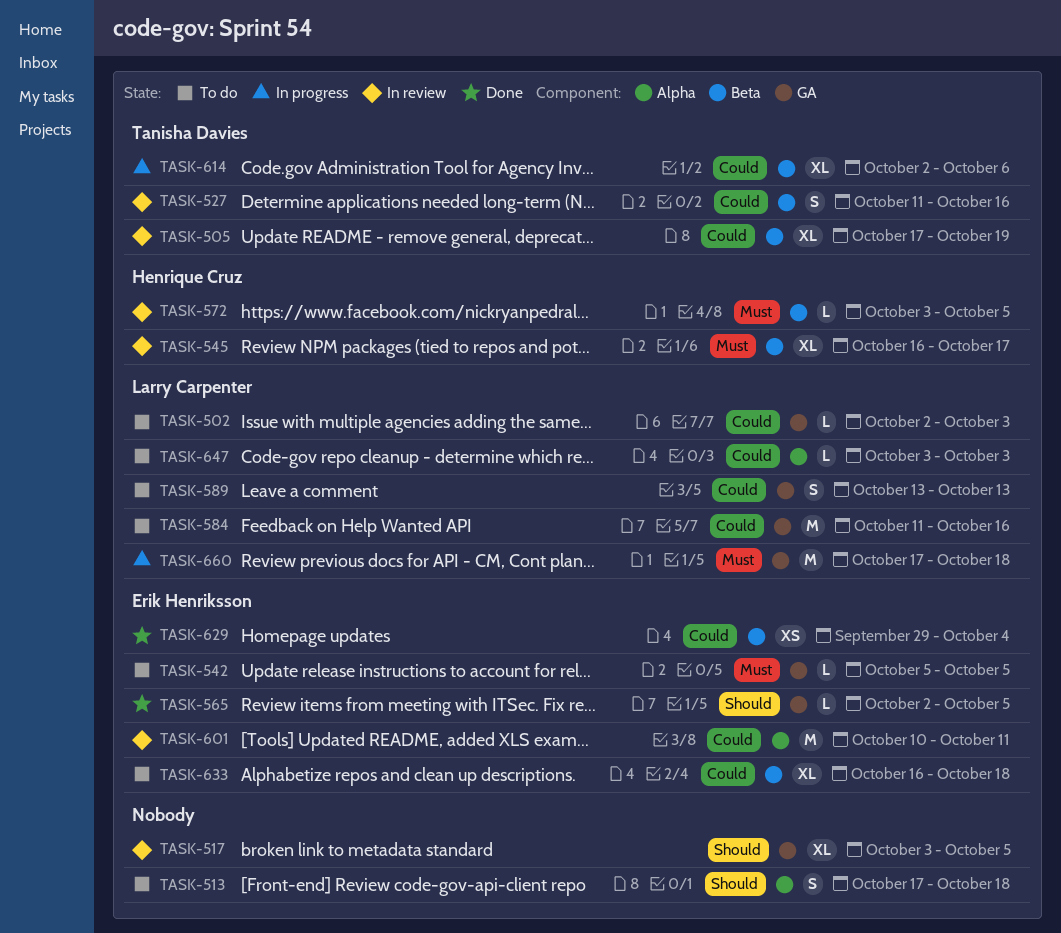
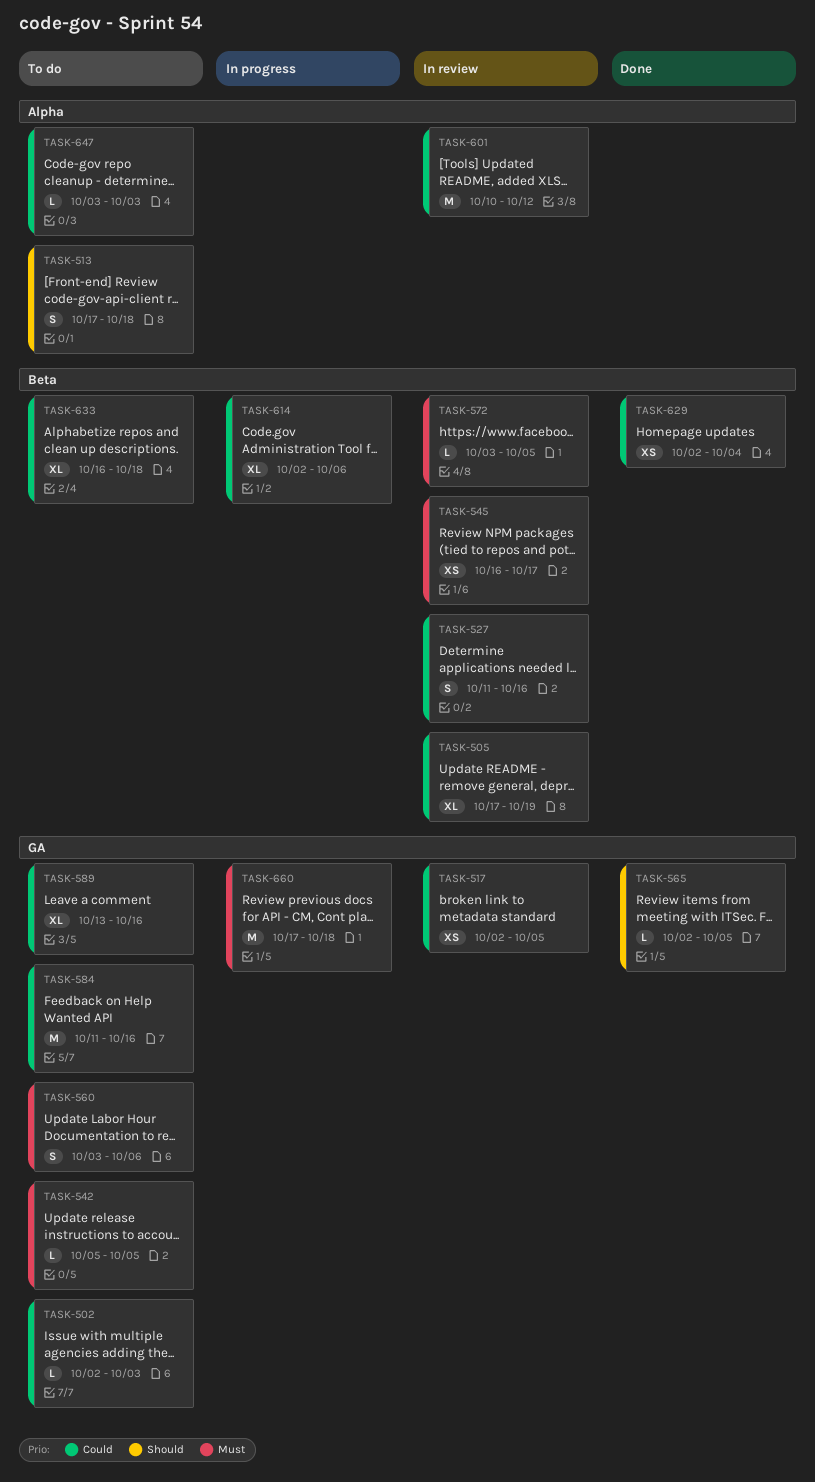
TASK-517, priority: Should -> Could
TASK-517, estimate: XL -> XS
TASK-517, start: Oct 3 -> Oct 2
TASK-545, estimate: XL -> XS
TASK-560: none -> present
TASK-589, estimate: S -> XL
TASK-589, due: Oct 13 -> Oct 16
TASK-601, due: Oct 11 -> Oct 12
TASK-629, start: Sep 29 -> Oct 2

